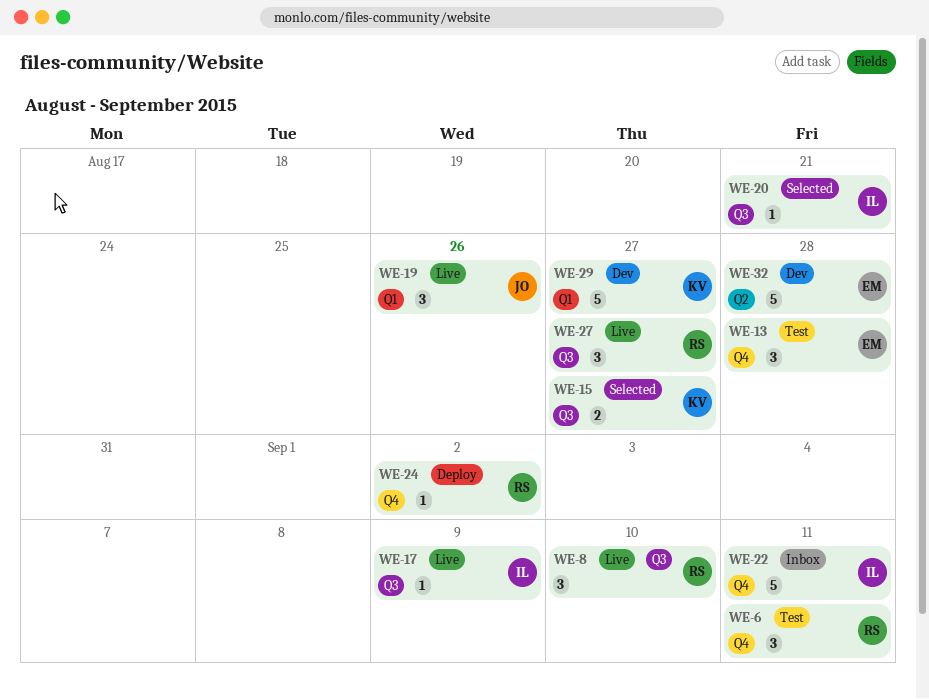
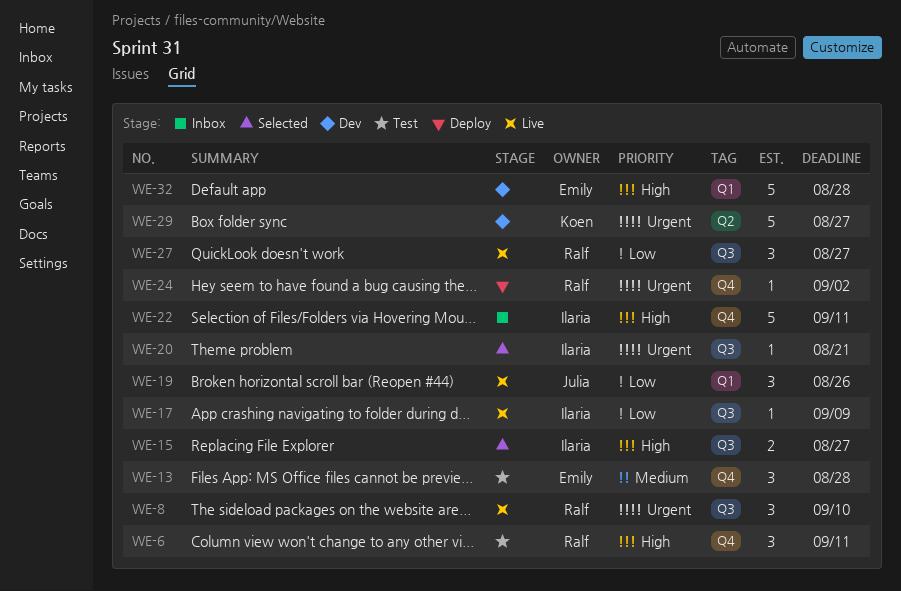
WE-15, owner: Koen -> Ilaria
WE-29, label: Q1 -> Q2
WE-32, label: Q2 -> Q1

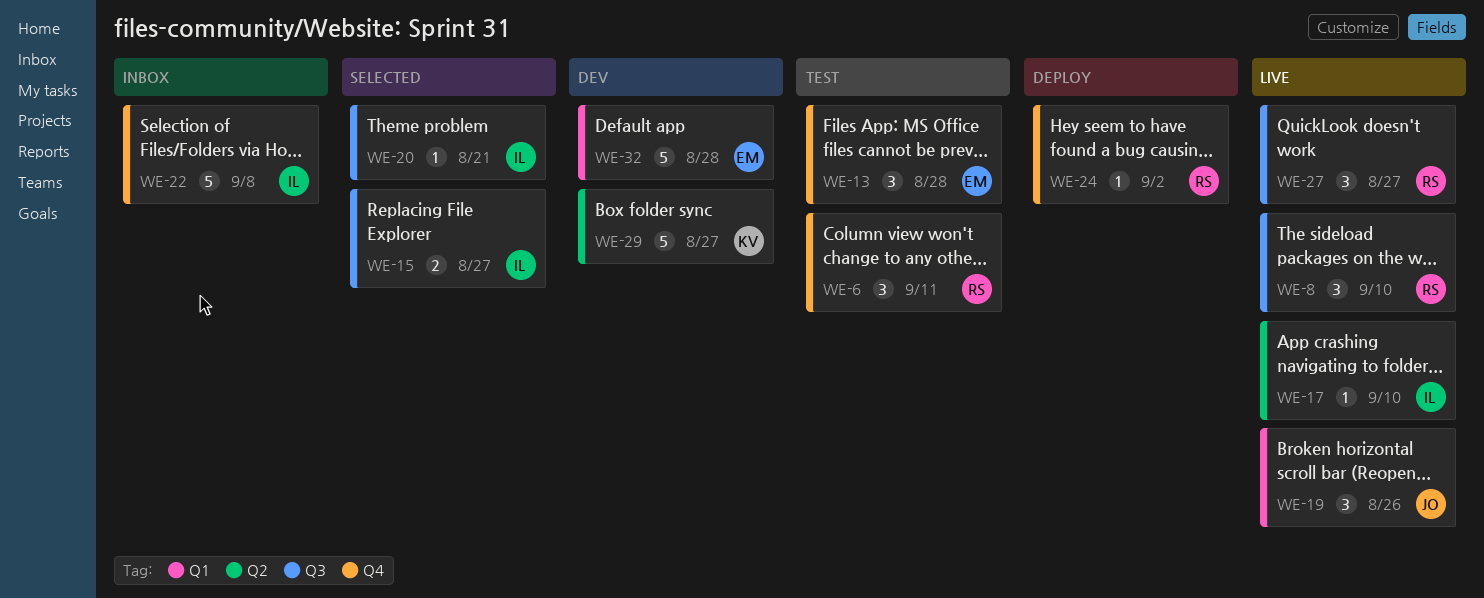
WE-17, label: Q3 -> Q2
WE-17, due: Sep 9 -> Sep 10
WE-22, due: Sep 11 -> Sep 8

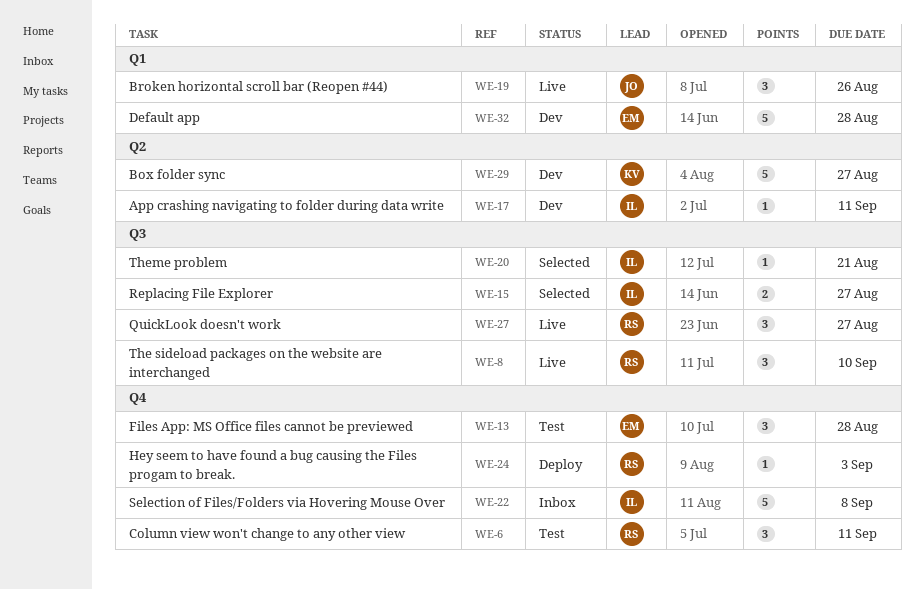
WE-17, status: Live -> Dev
WE-17, due: Sep 10 -> Sep 11
WE-24, due: Sep 2 -> Sep 3

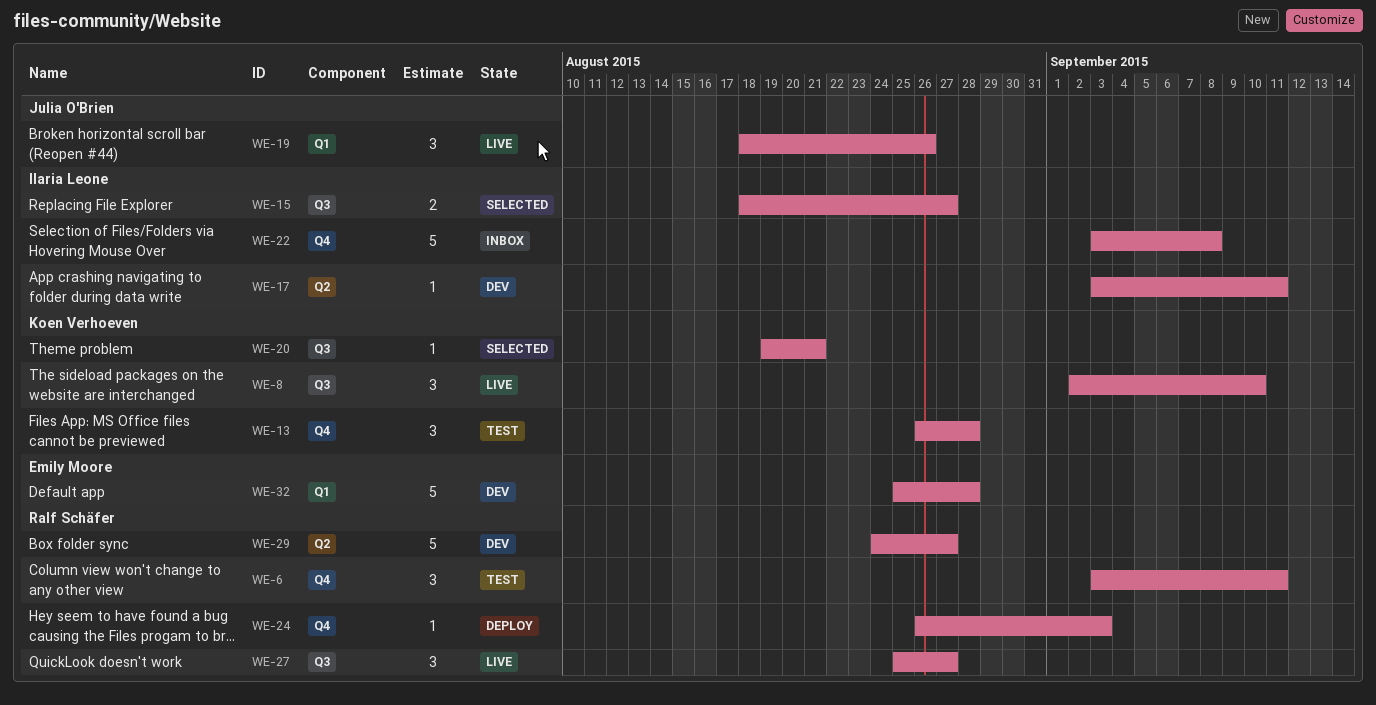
WE-8, owner: Ralf Schäfer -> Koen Verhoeven
WE-13, owner: Emily Moore -> Koen Verhoeven
WE-20, owner: Ilaria Leone -> Koen Verhoeven
WE-29, owner: Koen Verhoeven -> Ralf Schäfer

